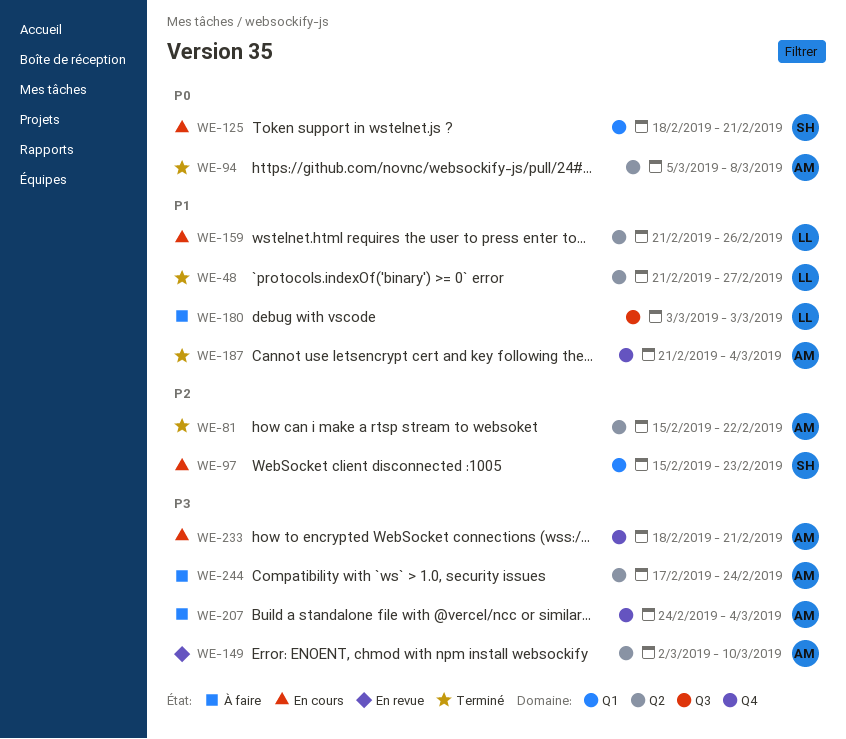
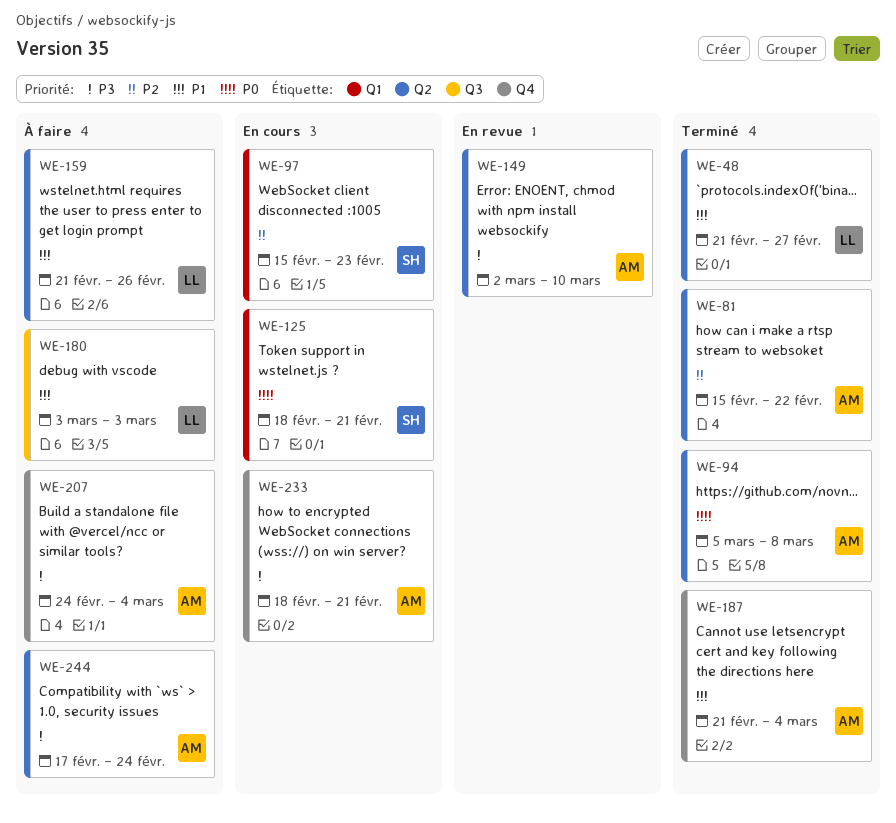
WE-159, status: En cours -> À faire

